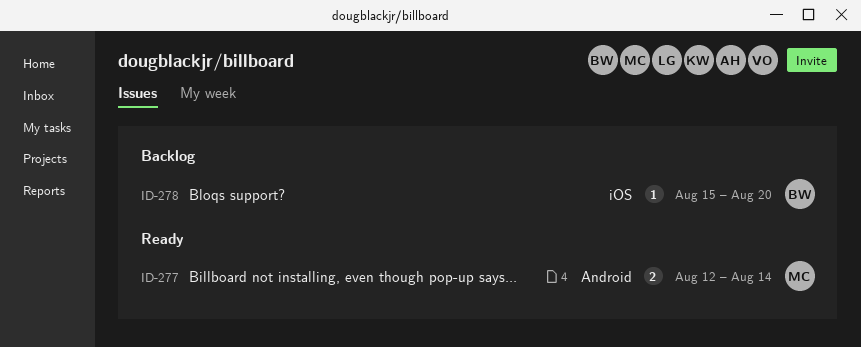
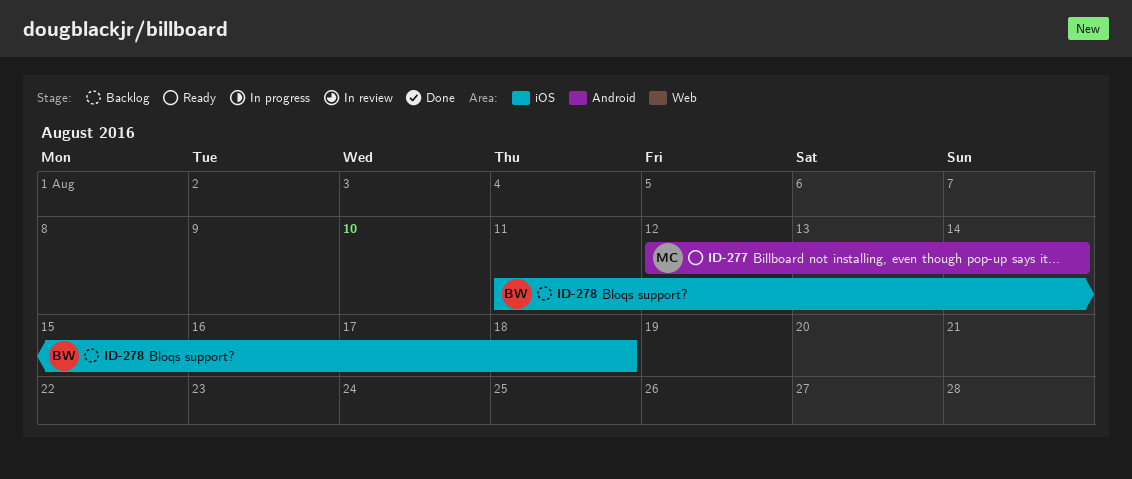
ID-278, start: Aug 15 -> Aug 11
ID-278, due: Aug 20 -> Aug 18

